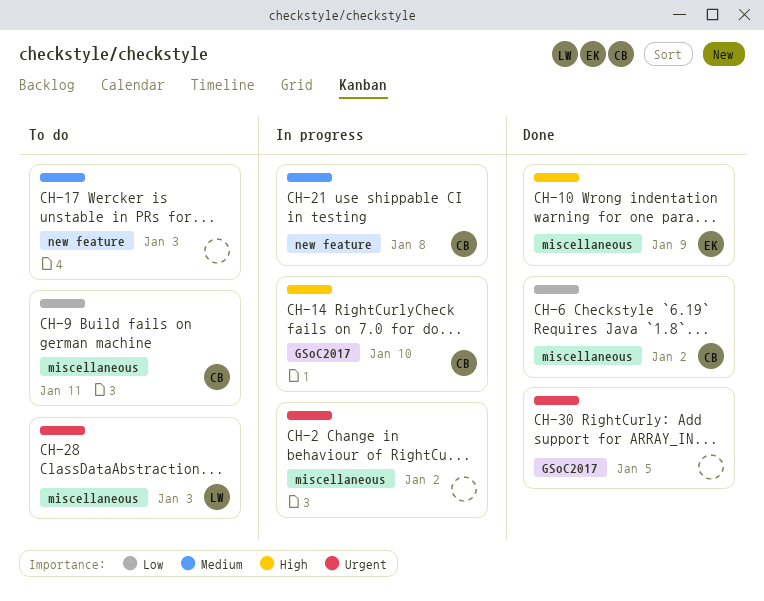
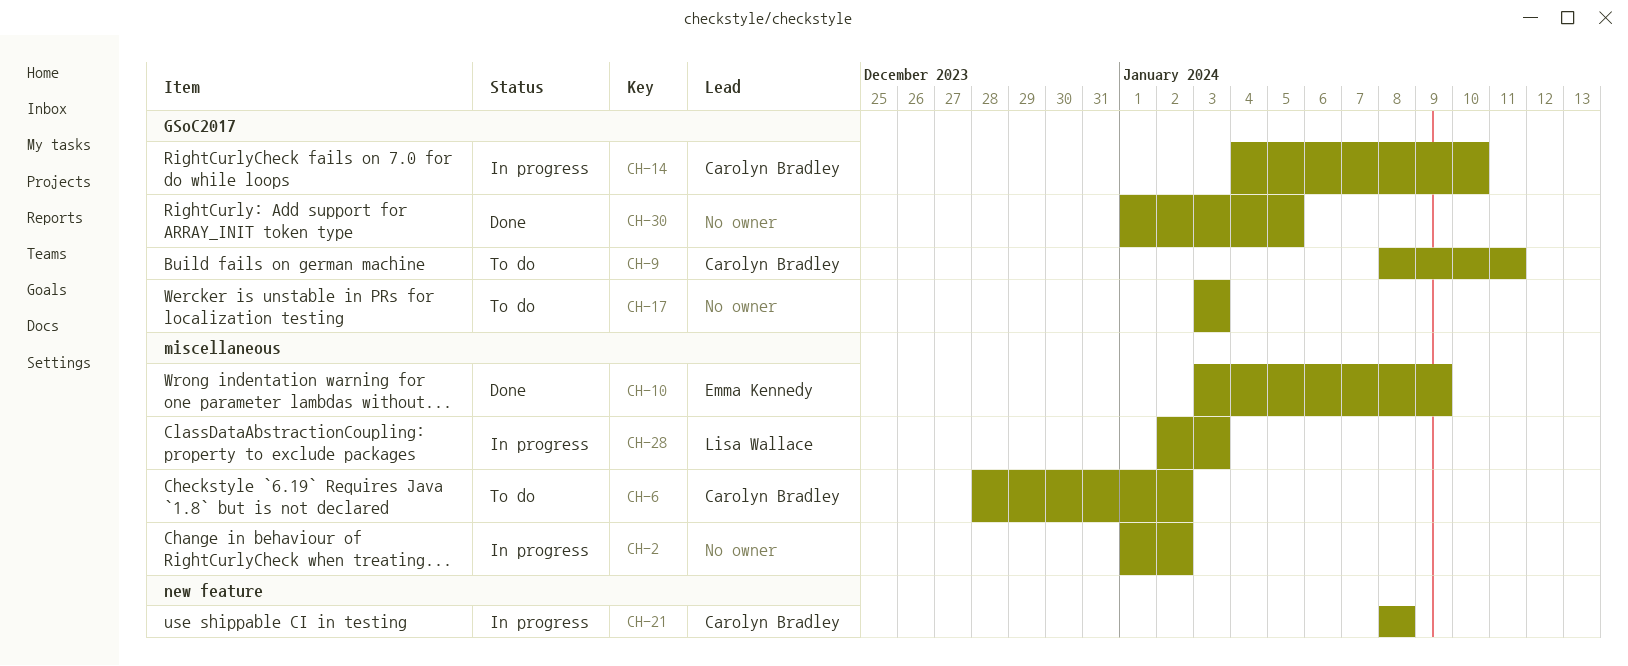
CH-6, status: Done -> To do
CH-9, label: miscellaneous -> GSoC2017
CH-17, label: new feature -> GSoC2017
CH-28, status: To do -> In progress

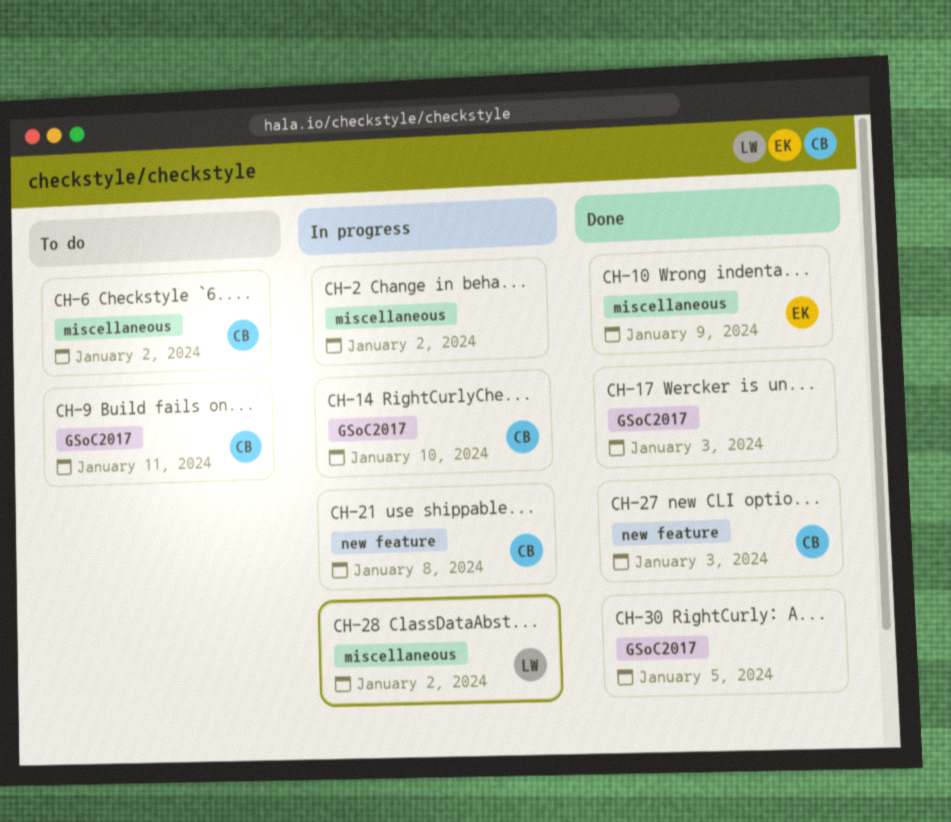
CH-17, status: To do -> Done
CH-27: none -> present
CH-28, due: Jan 3 -> Jan 2

